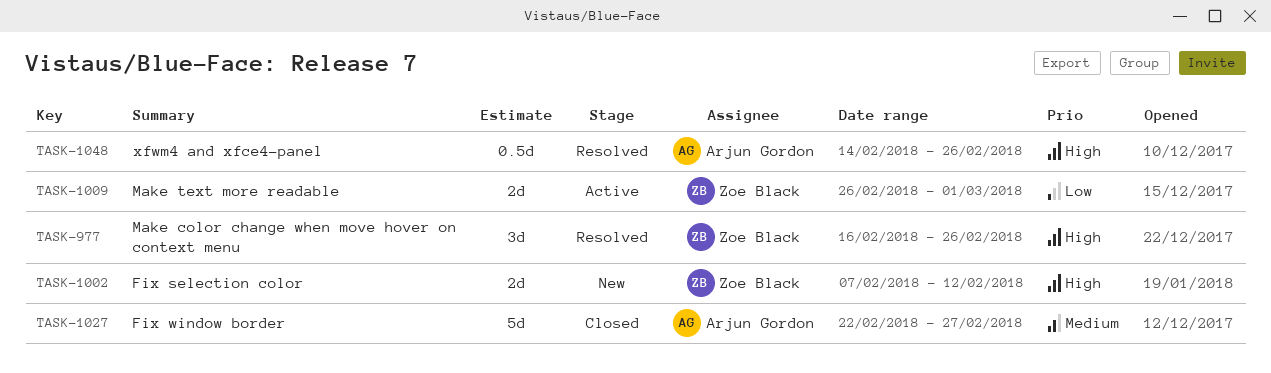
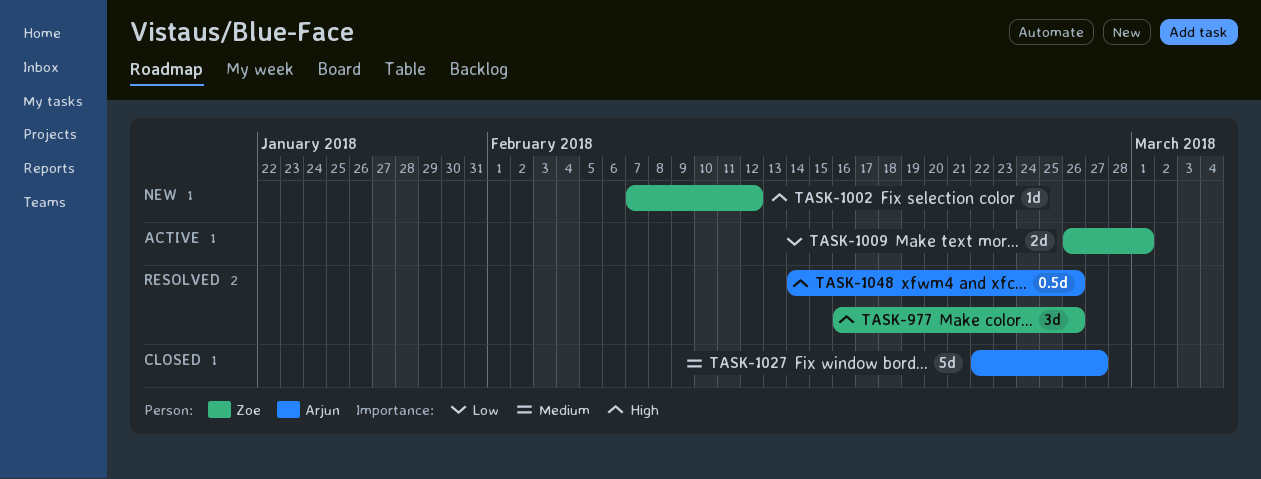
TASK-1002, estimate: 2d -> 1d

